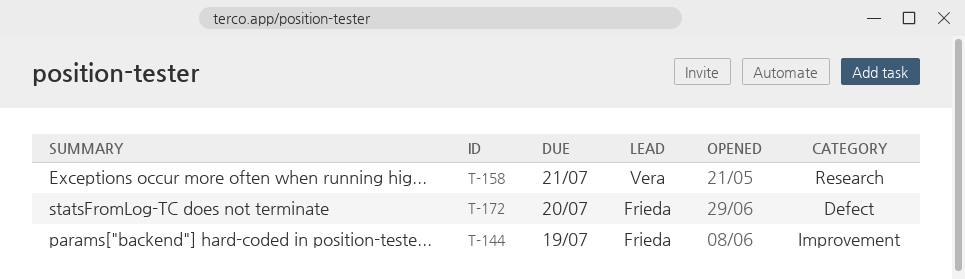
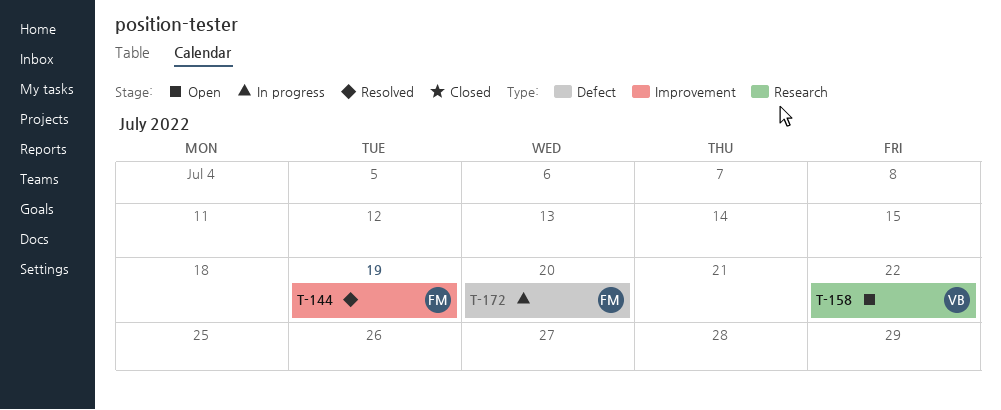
T-158, due: Jul 21 -> Jul 22

